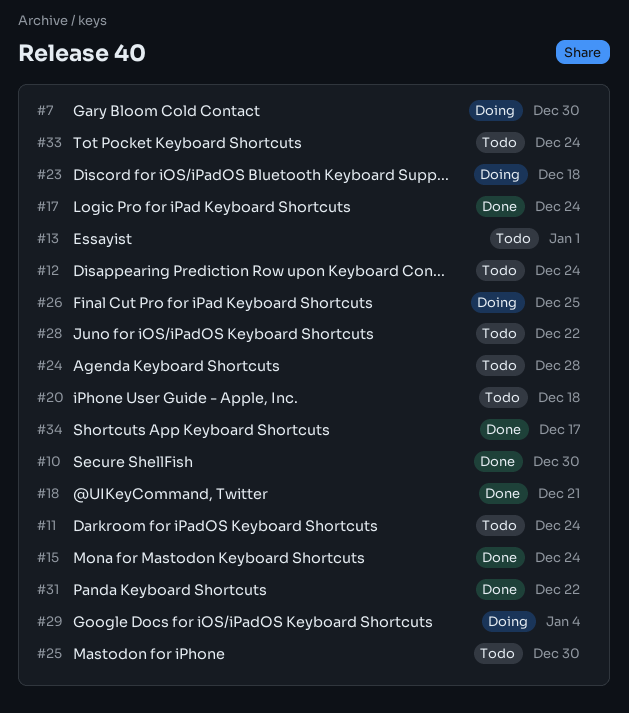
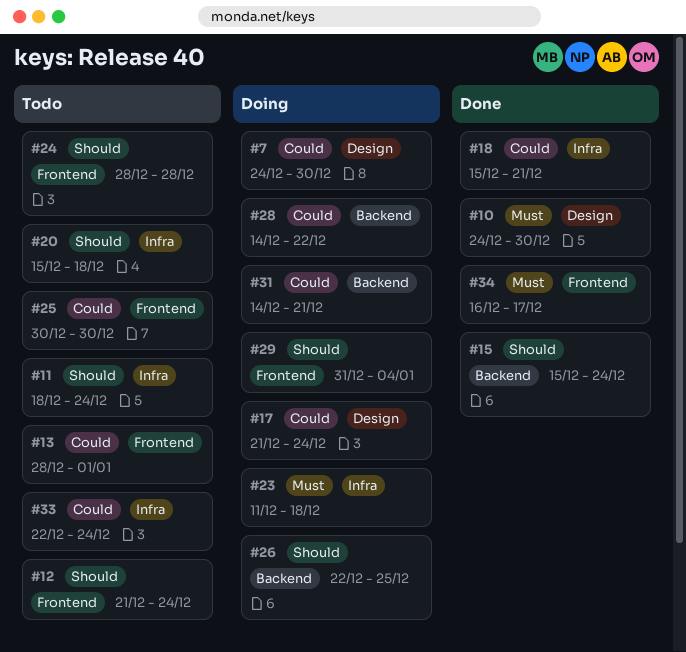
#17, status: Done -> Doing
#28, status: Todo -> Doing
#31, status: Done -> Doing
#31, due: Dec 22 -> Dec 21

